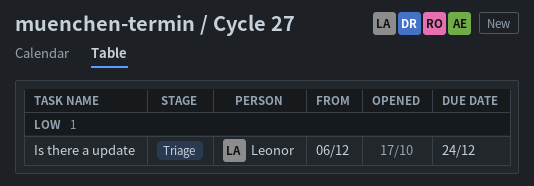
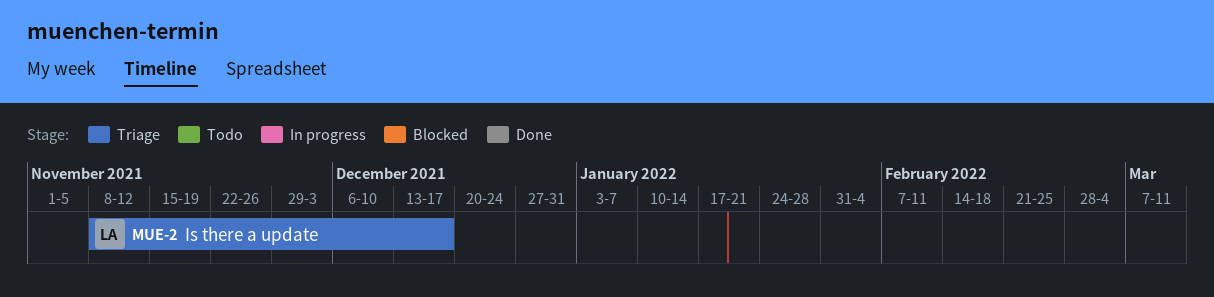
Is there a update, start: Dec 6 -> Nov 8
Is there a update, due: Dec 24 -> Dec 17

